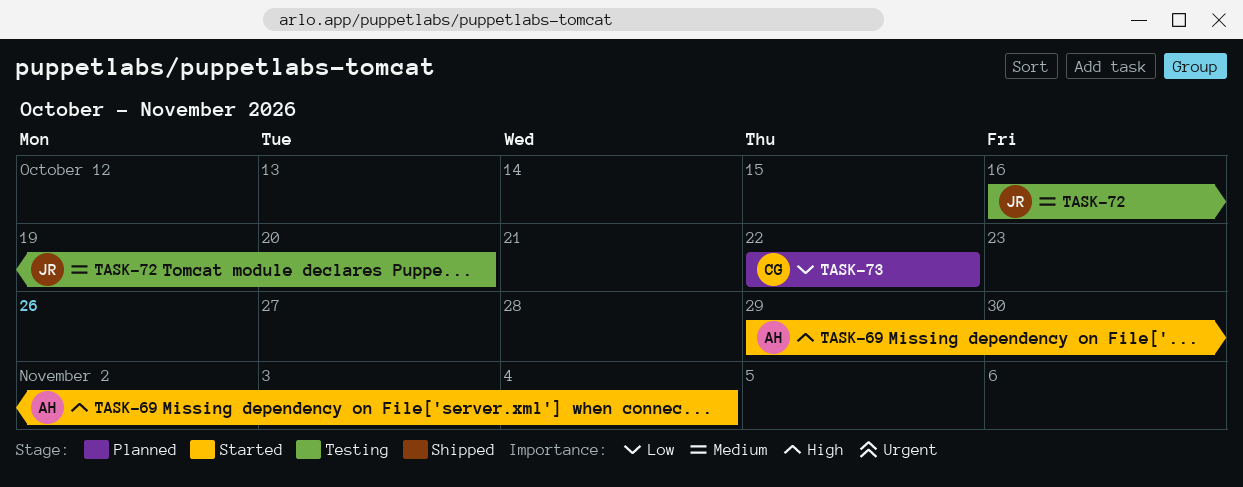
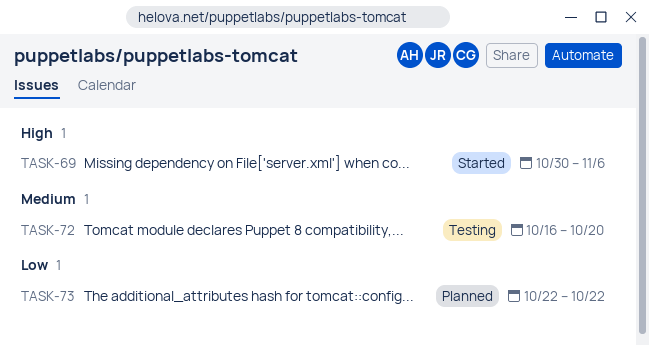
TASK-69, start: Oct 29 -> Oct 30
TASK-69, due: Nov 4 -> Nov 6

